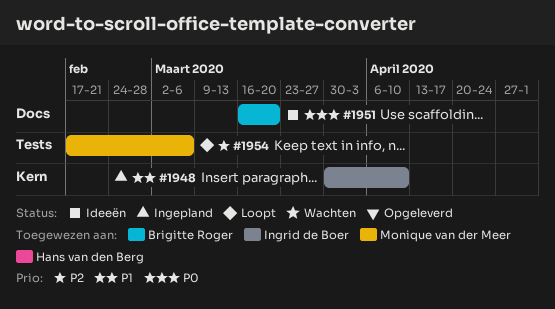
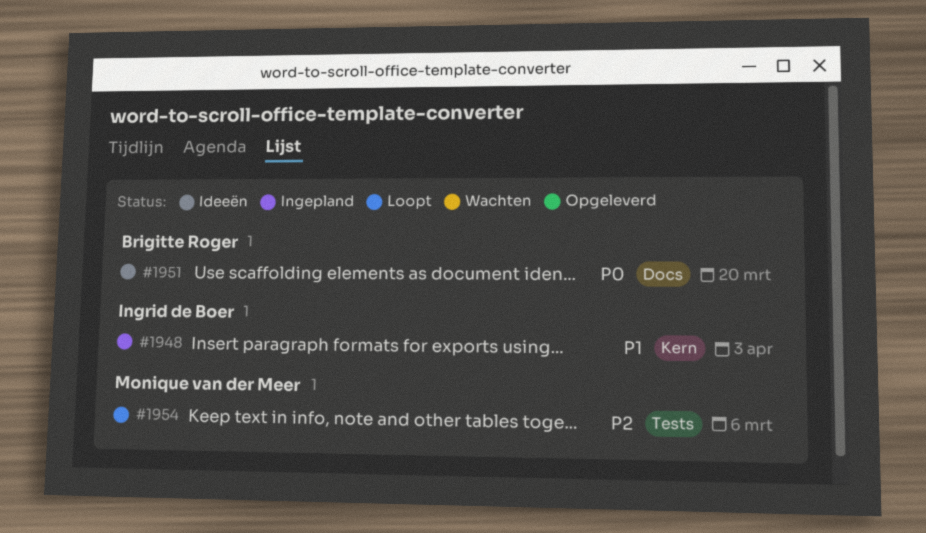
#1948, due: Apr 10 -> Apr 3

